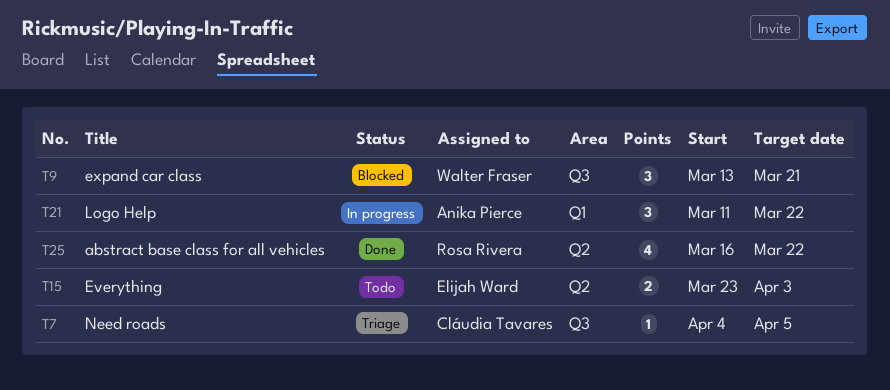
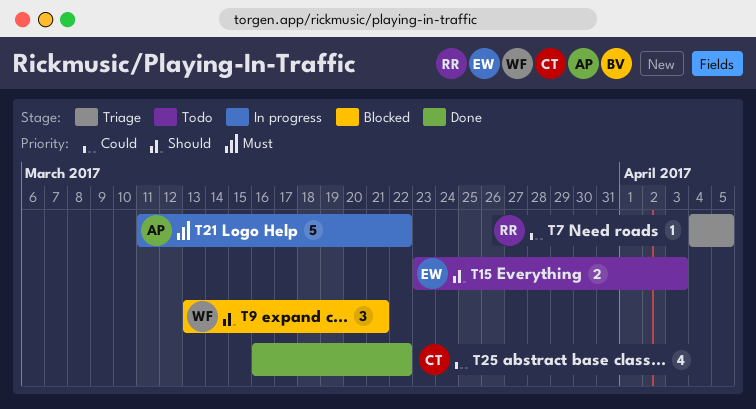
T7, owner: Cláudia Tavares -> Rosa Rivera
T21, estimate: 3 -> 5
T25, owner: Rosa Rivera -> Cláudia Tavares

